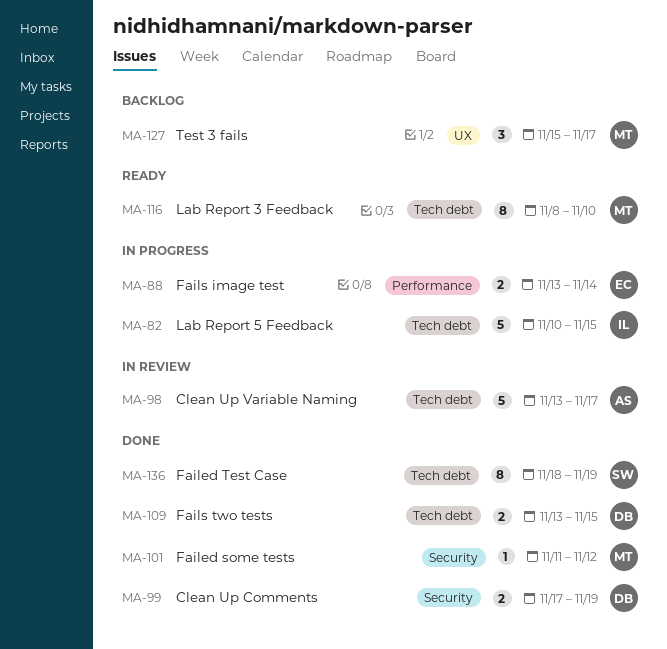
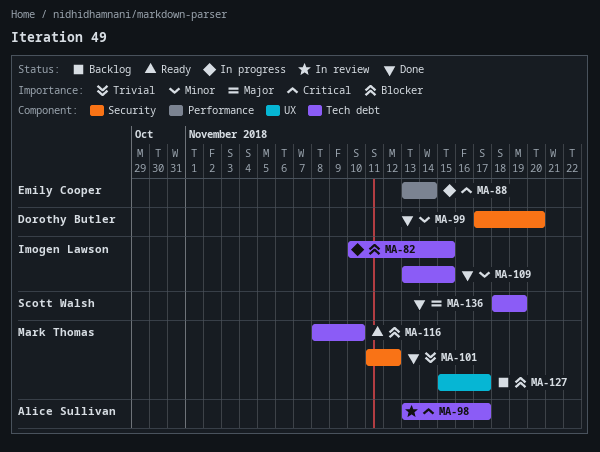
MA-99, due: Nov 19 -> Nov 20
MA-109, owner: Dorothy Butler -> Imogen Lawson

